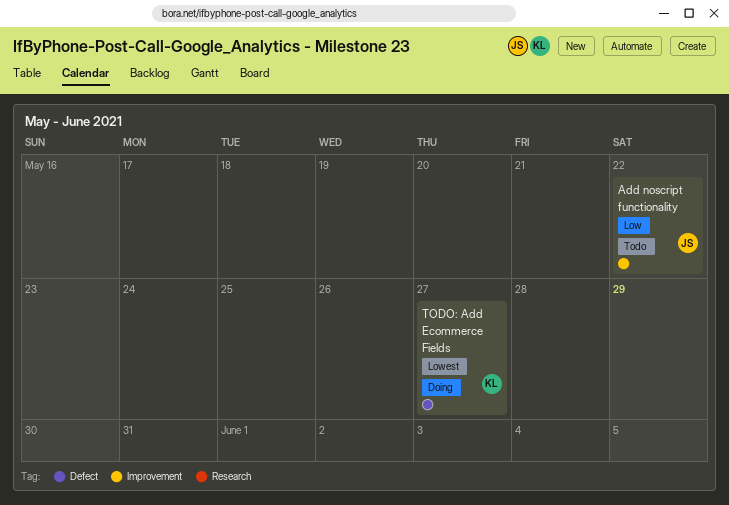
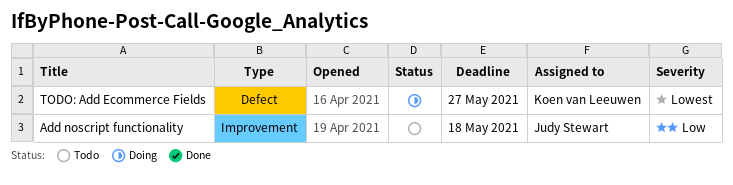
Add noscript functionality, due: May 22 -> May 18

